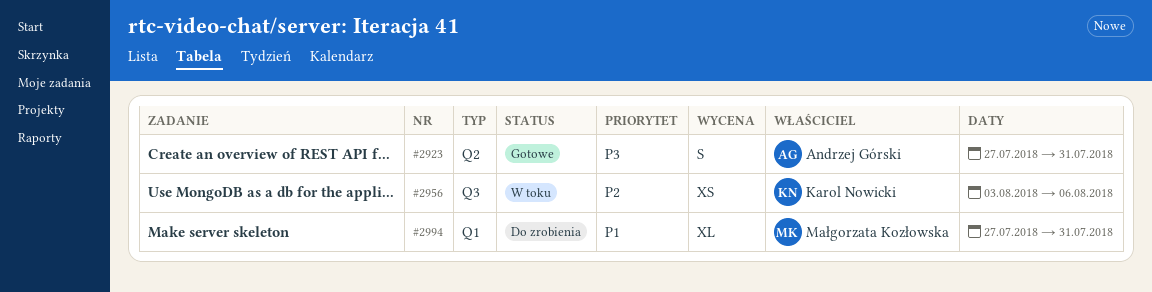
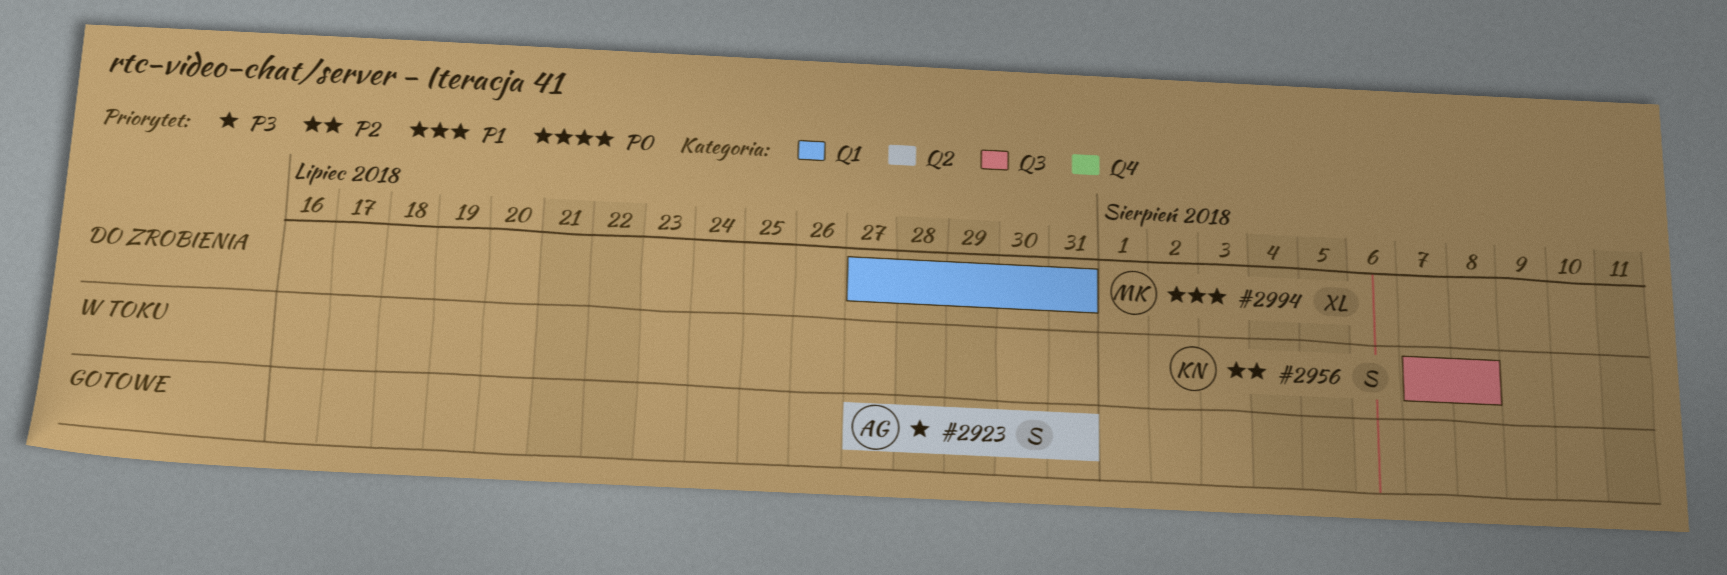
#2956, estimate: XS -> S
#2956, start: Aug 3 -> Aug 7
#2956, due: Aug 6 -> Aug 8

